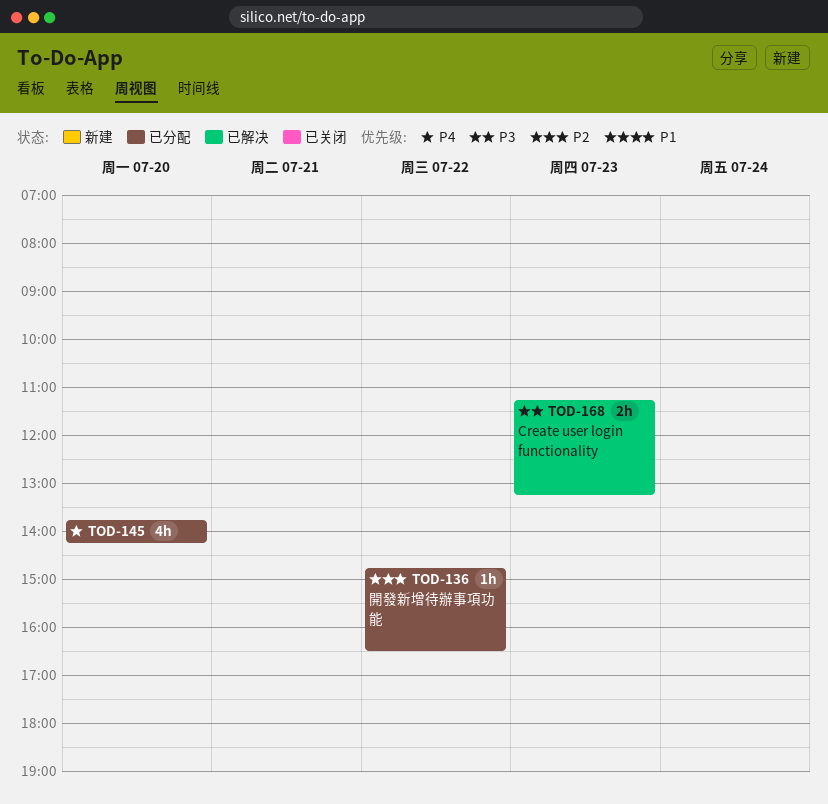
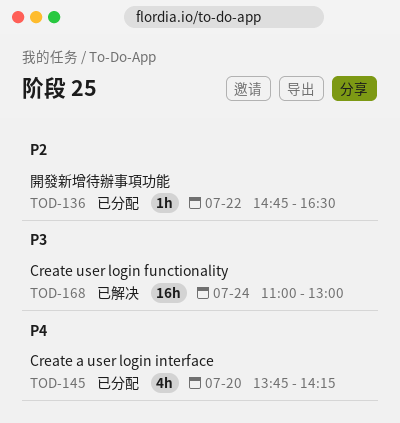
TOD-168, estimate: 2h -> 16h
TOD-168, day: Jul 23 -> Jul 24
TOD-168, begins: 11:15 -> 11:00
TOD-168, ends: 13:15 -> 13:00

